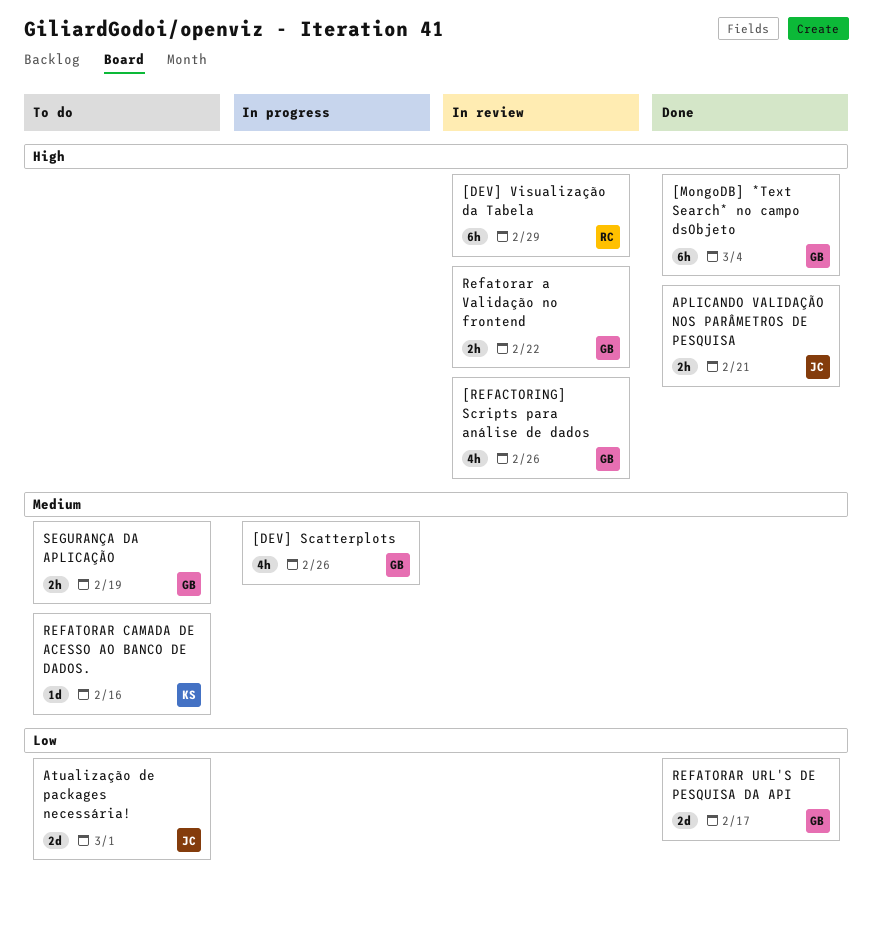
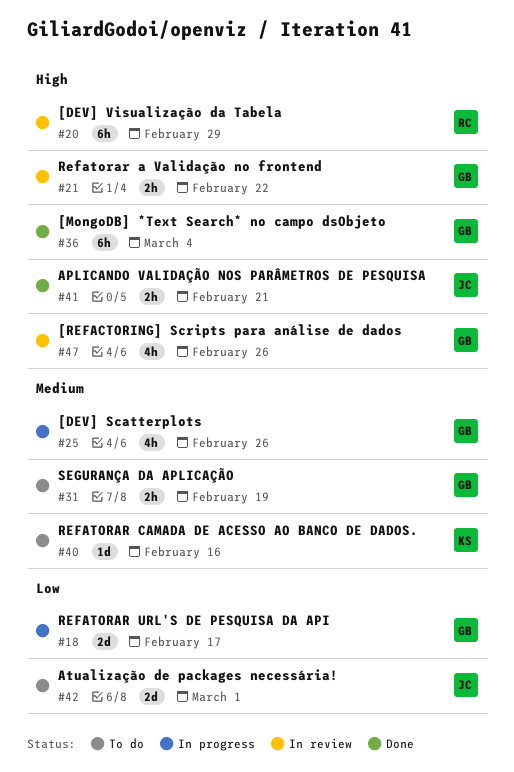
REFATORAR URL'S DE PESQUISA DA API, status: Done -> In progress

